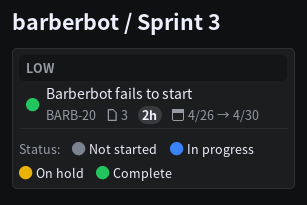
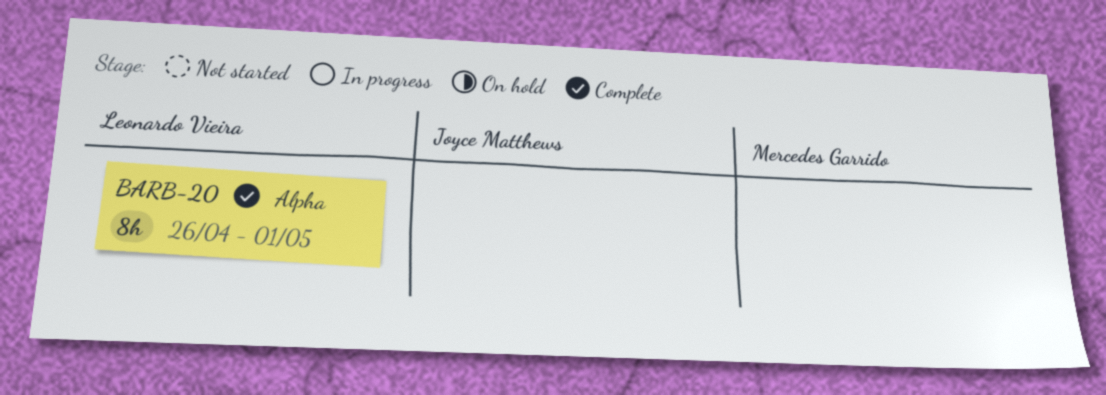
BARB-20, estimate: 2h -> 8h
BARB-20, due: Apr 30 -> May 1

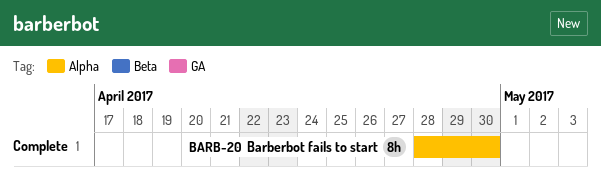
BARB-20, start: Apr 26 -> Apr 28
BARB-20, due: May 1 -> Apr 30

